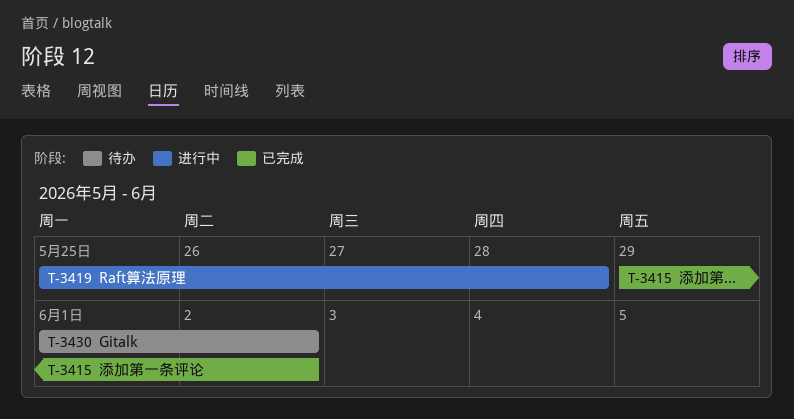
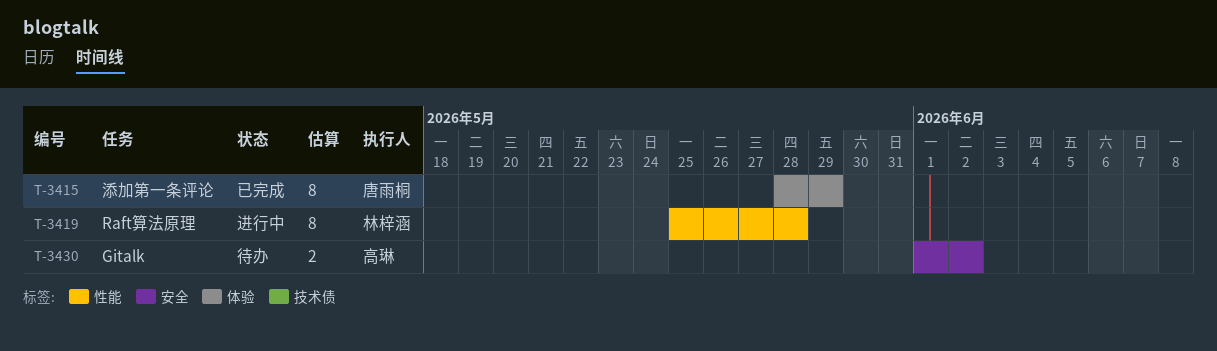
T-3415, start: May 29 -> May 28
T-3415, due: Jun 2 -> May 29

